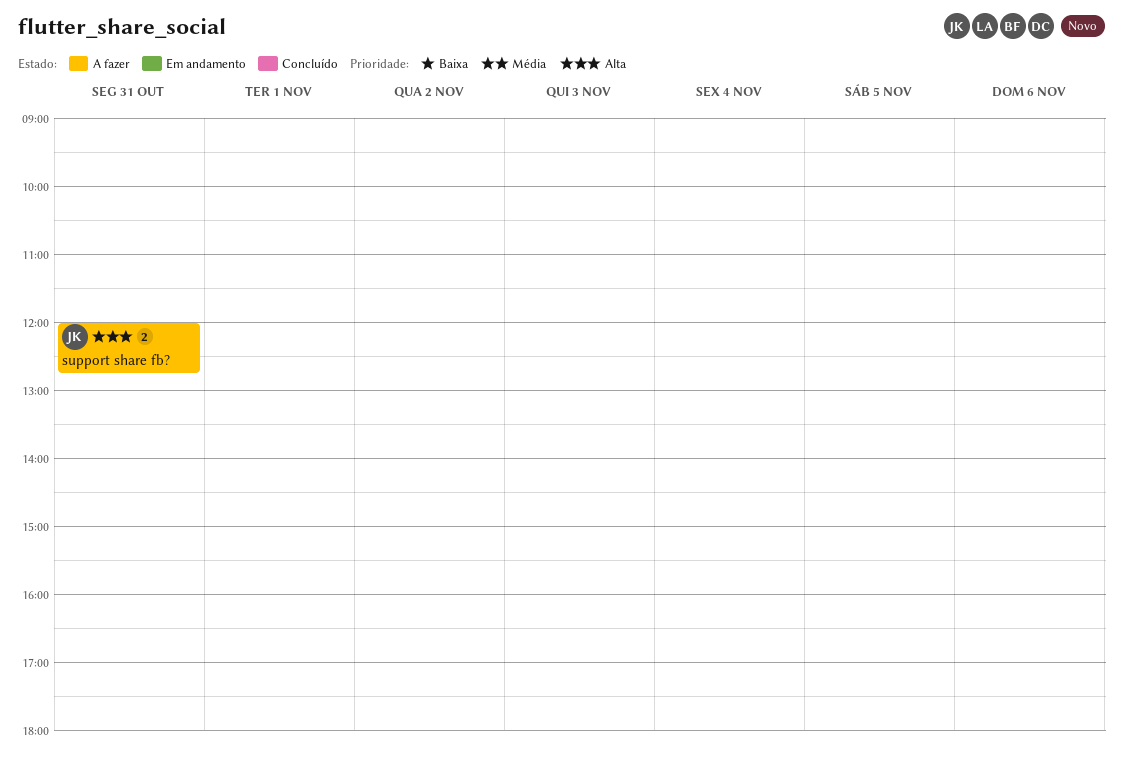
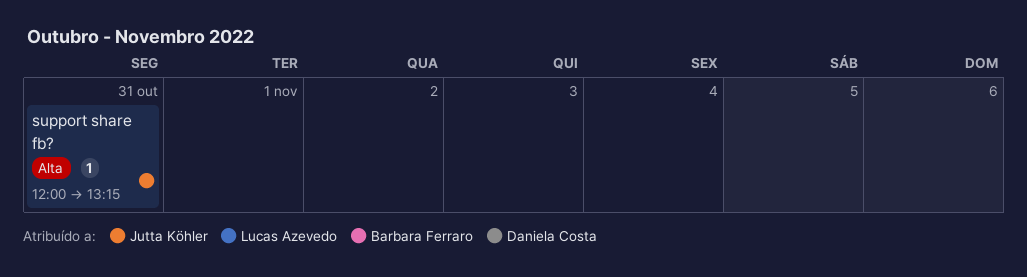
support share fb?, estimate: 2 -> 1
support share fb?, ends: 12:45 -> 13:15

